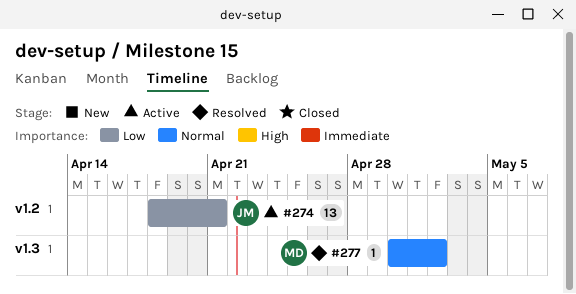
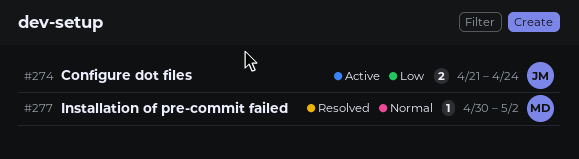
#274, estimate: 13 -> 2
#274, start: Apr 18 -> Apr 21
#274, due: Apr 21 -> Apr 24

